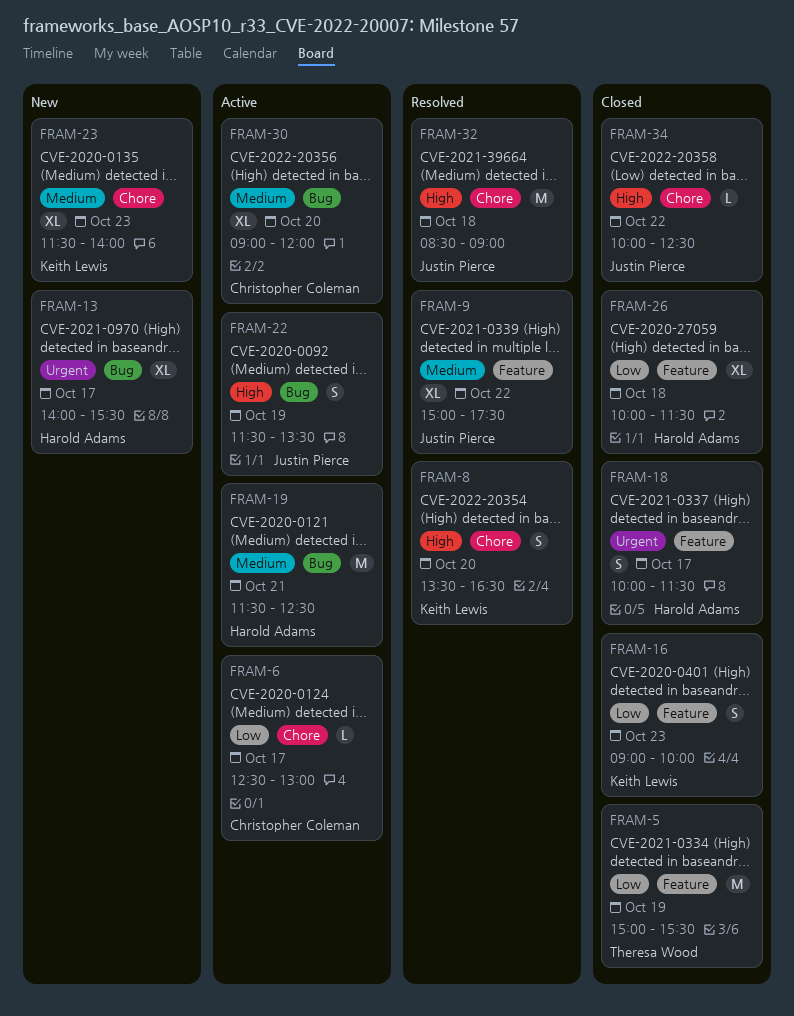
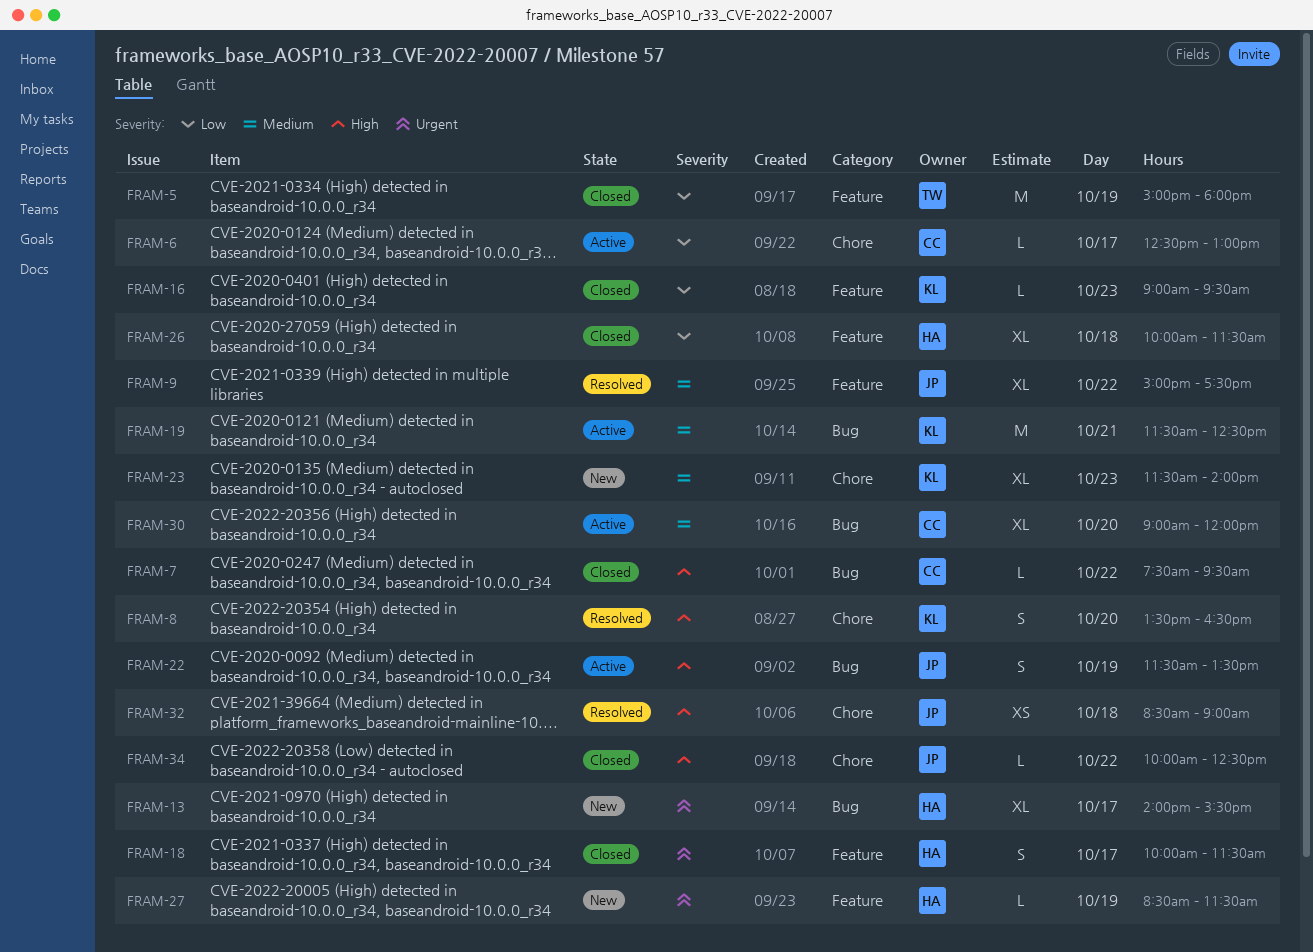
FRAM-5, ends: 15:30 -> 18:00
FRAM-7: none -> present
FRAM-16, estimate: S -> L
FRAM-16, ends: 10:00 -> 09:30
FRAM-19, owner: Harold Adams -> Keith Lewis
FRAM-27: none -> present
FRAM-32, estimate: M -> XS

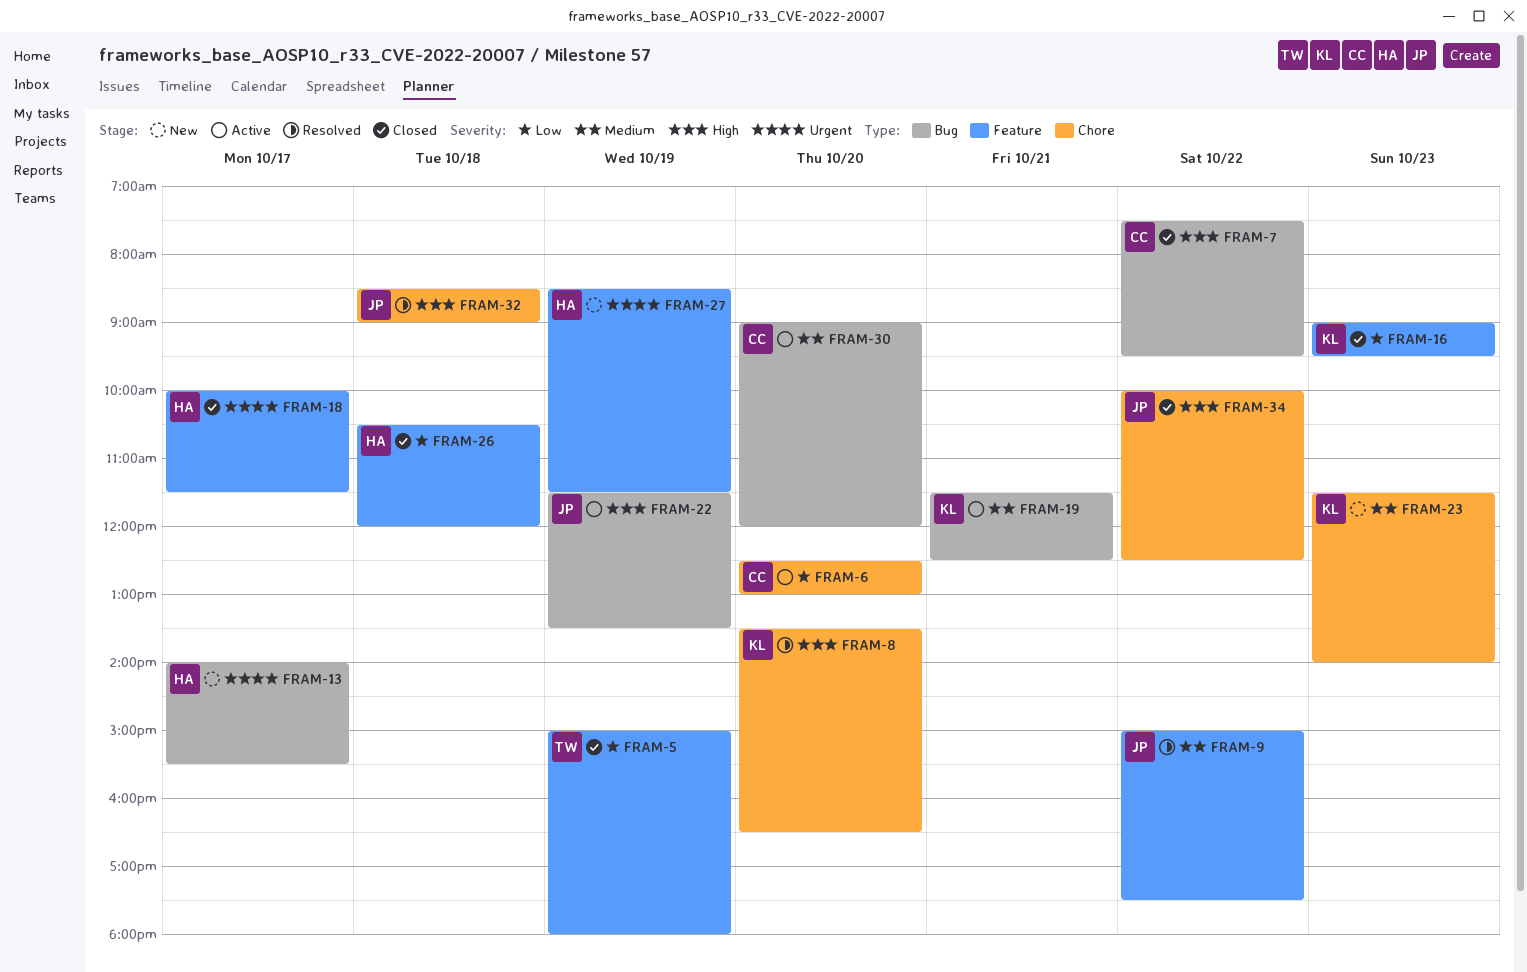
FRAM-6, day: Oct 17 -> Oct 20
FRAM-26, begins: 10:00 -> 10:30
FRAM-26, ends: 11:30 -> 12:00

